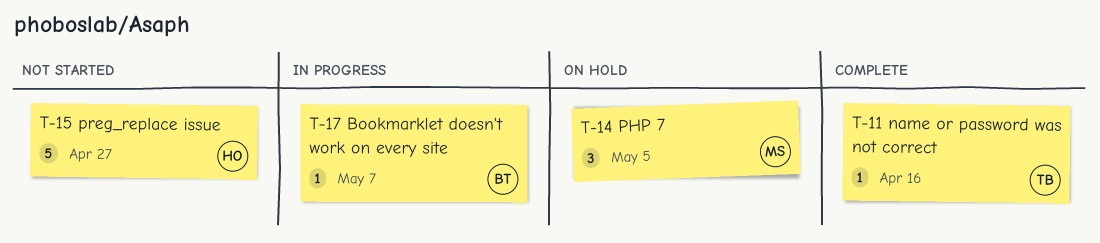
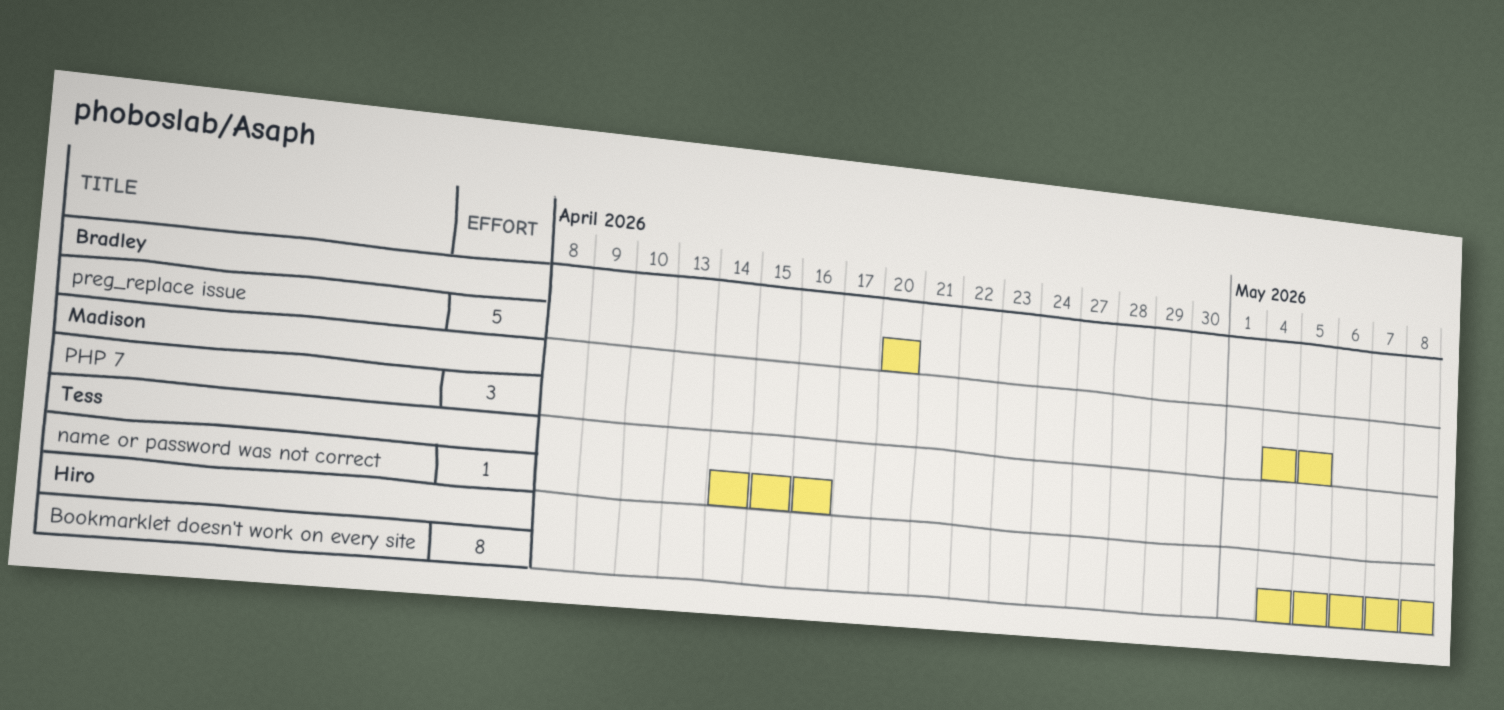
Bookmarklet doesn't work on every site, owner: Bradley -> Hiro
Bookmarklet doesn't work on every site, estimate: 1 -> 8
Bookmarklet doesn't work on every site, due: May 7 -> May 8
preg_replace issue, owner: Hiro -> Bradley
preg_replace issue, due: Apr 27 -> Apr 20

